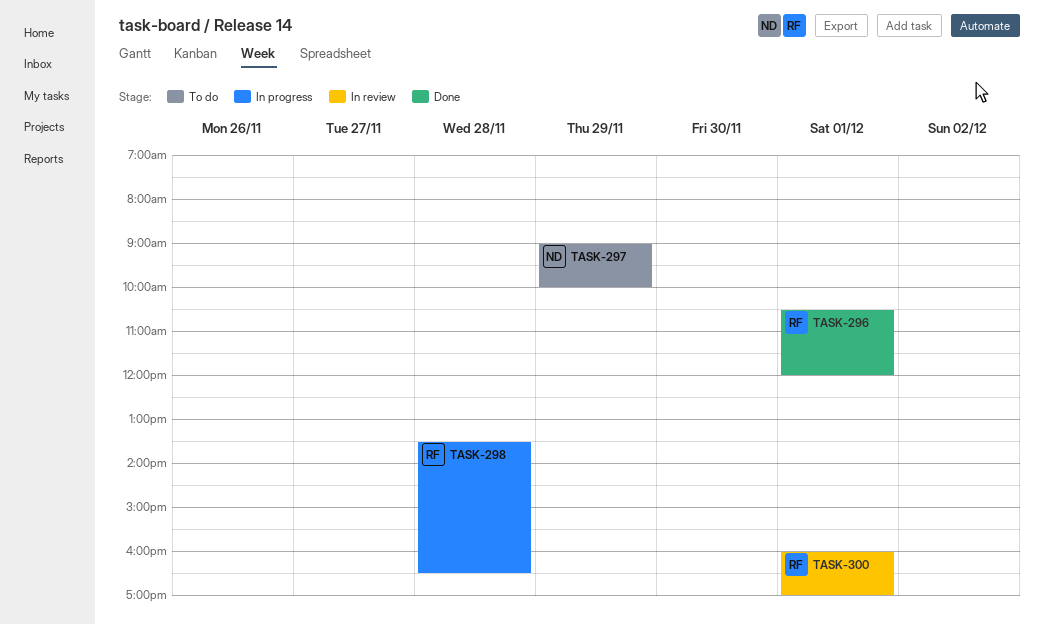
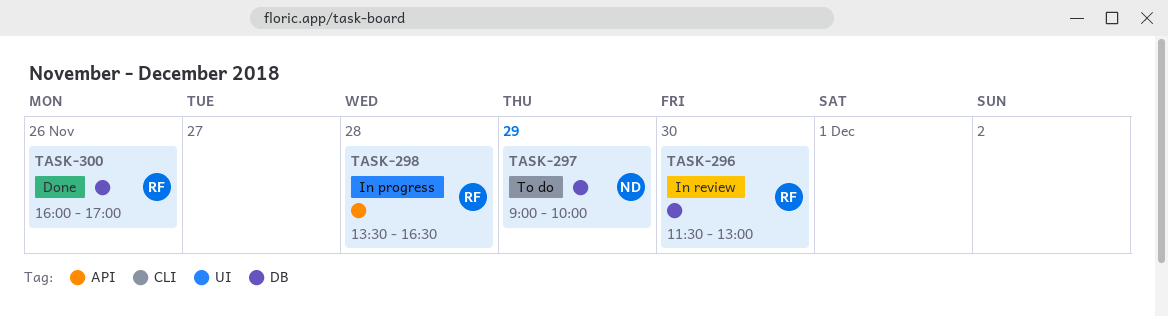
TASK-296, status: Done -> In review
TASK-296, day: Dec 1 -> Nov 30
TASK-296, begins: 10:30 -> 11:30
TASK-296, ends: 12:00 -> 13:00
TASK-300, status: In review -> Done
TASK-300, day: Dec 1 -> Nov 26

